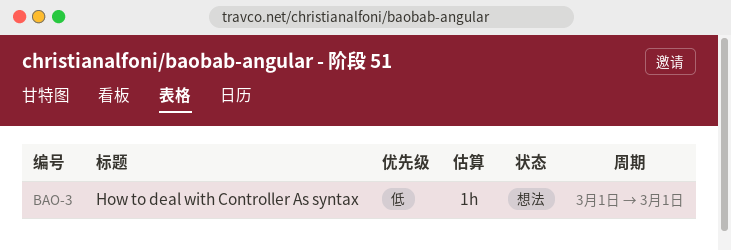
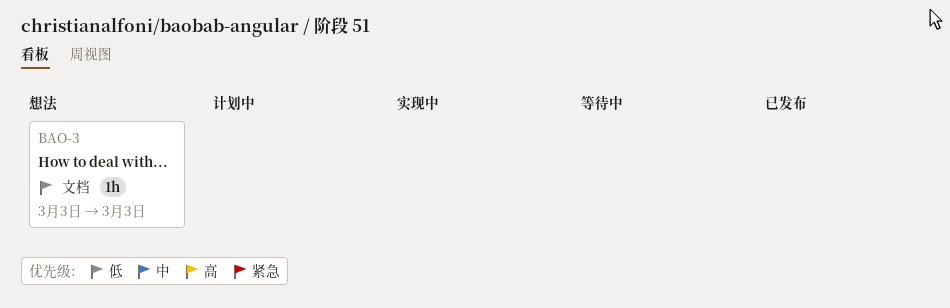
BAO-3, start: Mar 1 -> Mar 3
BAO-3, due: Mar 1 -> Mar 3

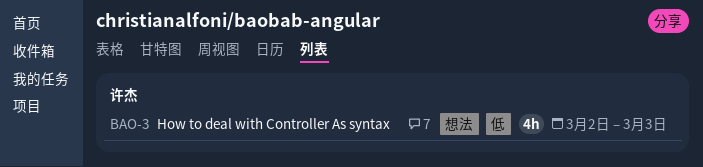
BAO-3, estimate: 1h -> 4h
BAO-3, start: Mar 3 -> Mar 2

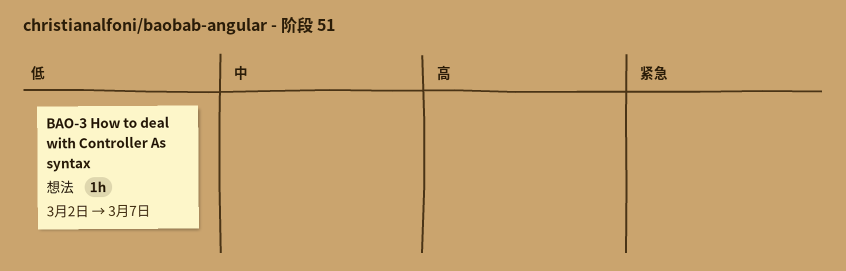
BAO-3, estimate: 4h -> 1h
BAO-3, due: Mar 3 -> Mar 7

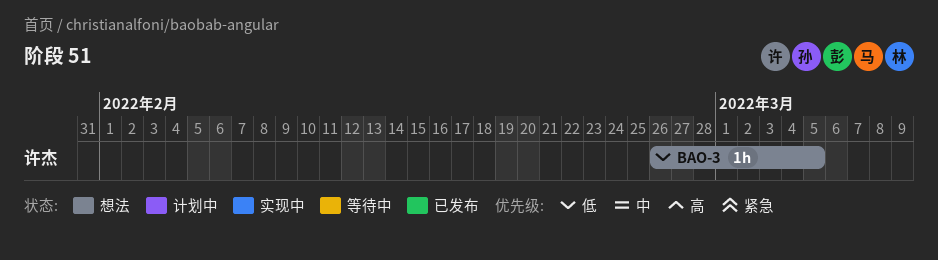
BAO-3, start: Mar 2 -> Feb 26
BAO-3, due: Mar 7 -> Mar 5

